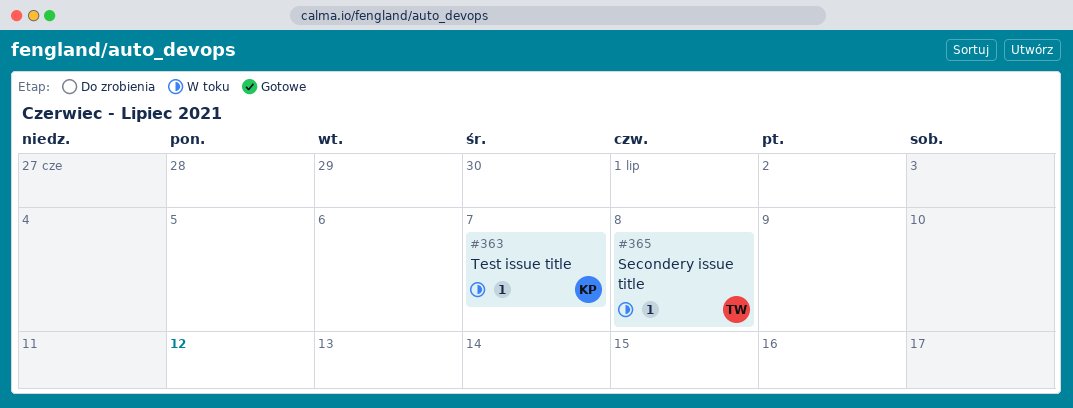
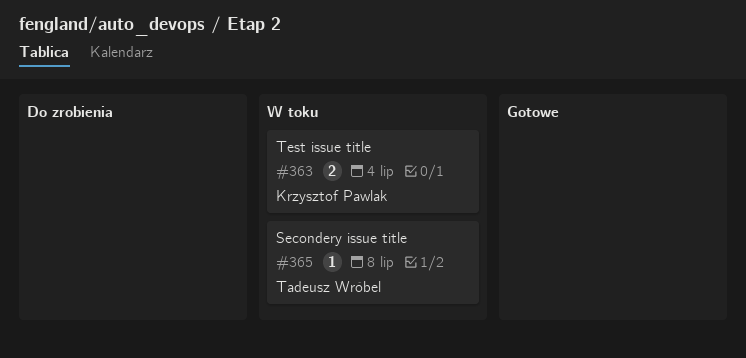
#363, estimate: 1 -> 2
#363, due: Jul 7 -> Jul 4

